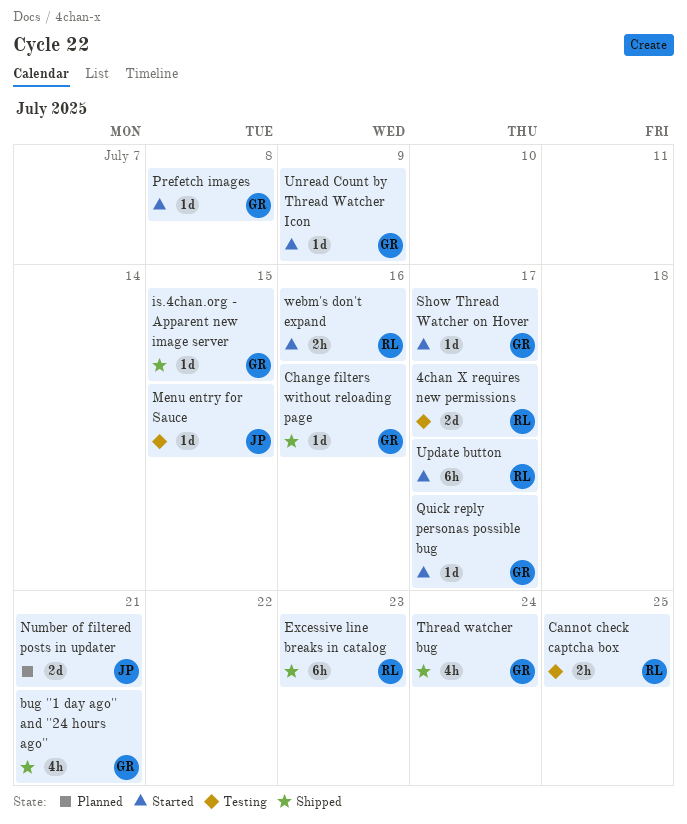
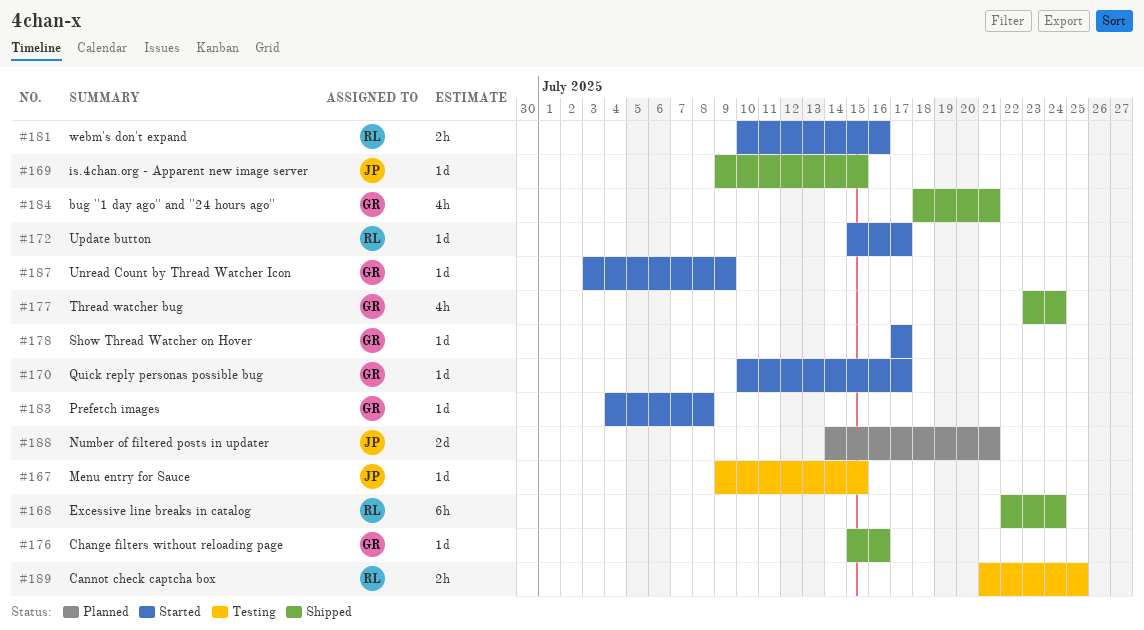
4chan X requires new permissions: present -> none
Excessive line breaks in catalog, due: Jul 23 -> Jul 24
is.4chan.org - Apparent new image server, owner: GR -> JP
Update button, estimate: 6h -> 1d

